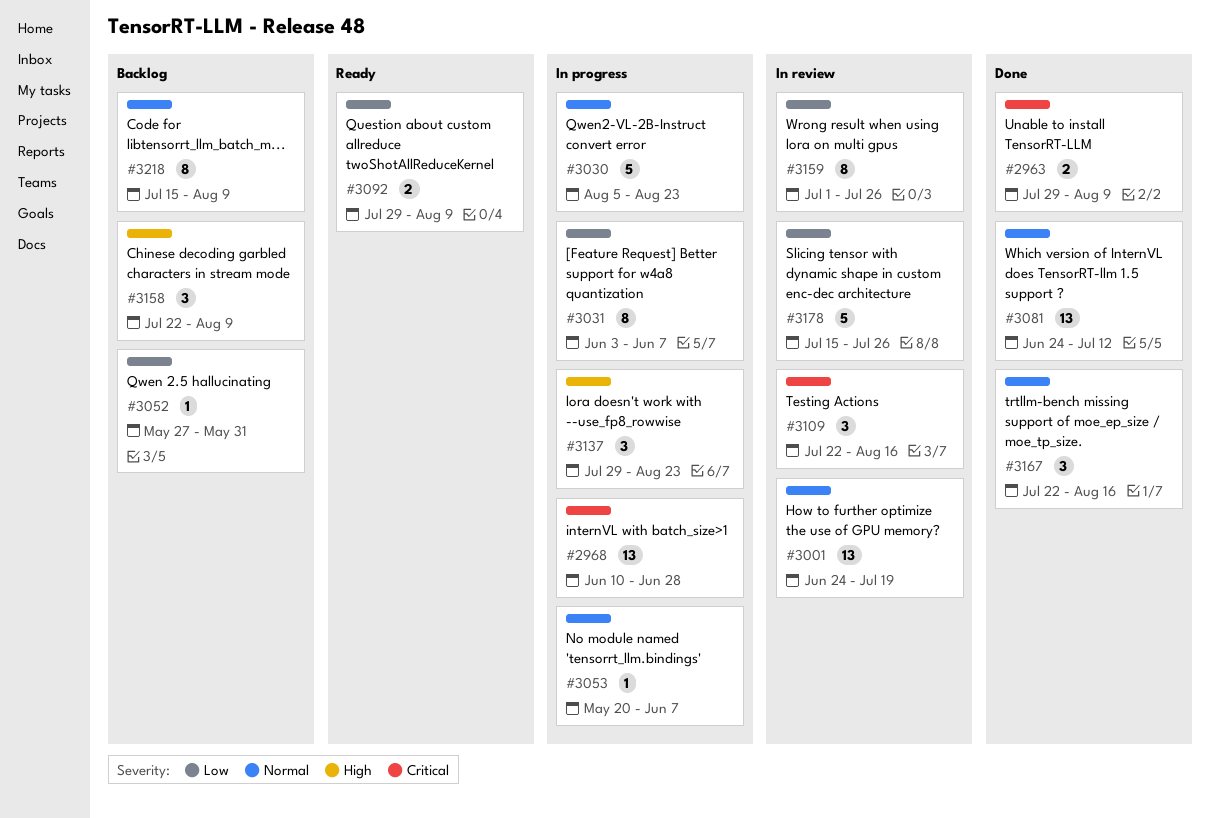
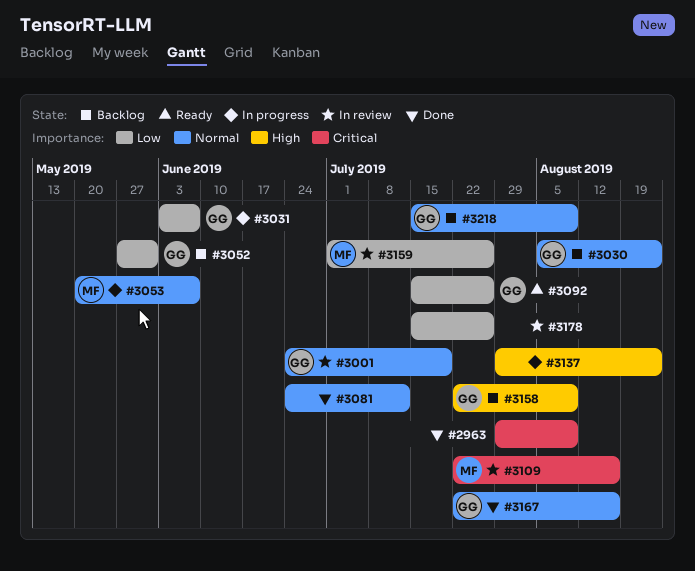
#2968: present -> none
#3030, status: In progress -> Backlog
#3092, start: Jul 29 -> Jul 15
#3092, due: Aug 9 -> Jul 26

